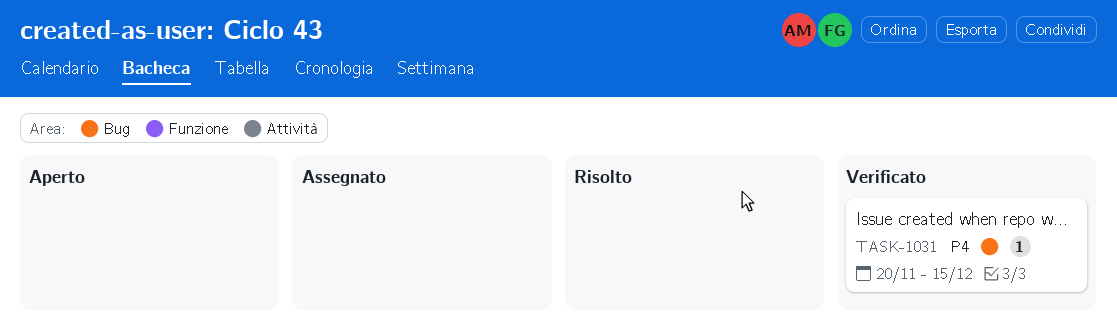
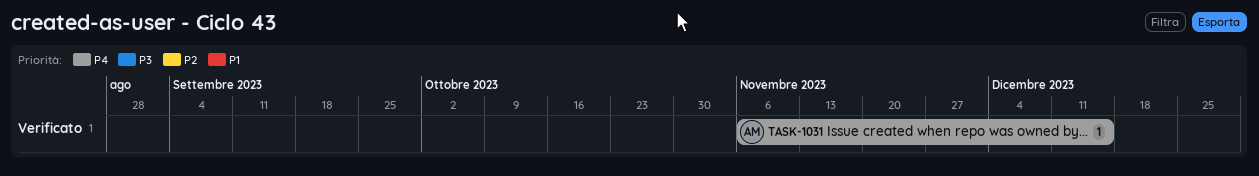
TASK-1031, start: Nov 20 -> Nov 6

